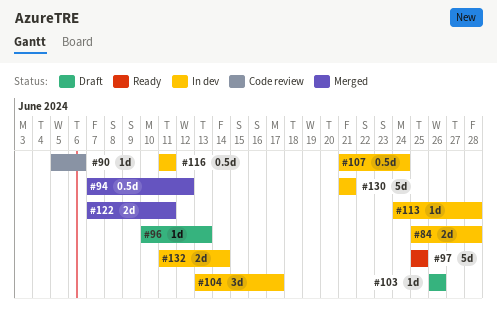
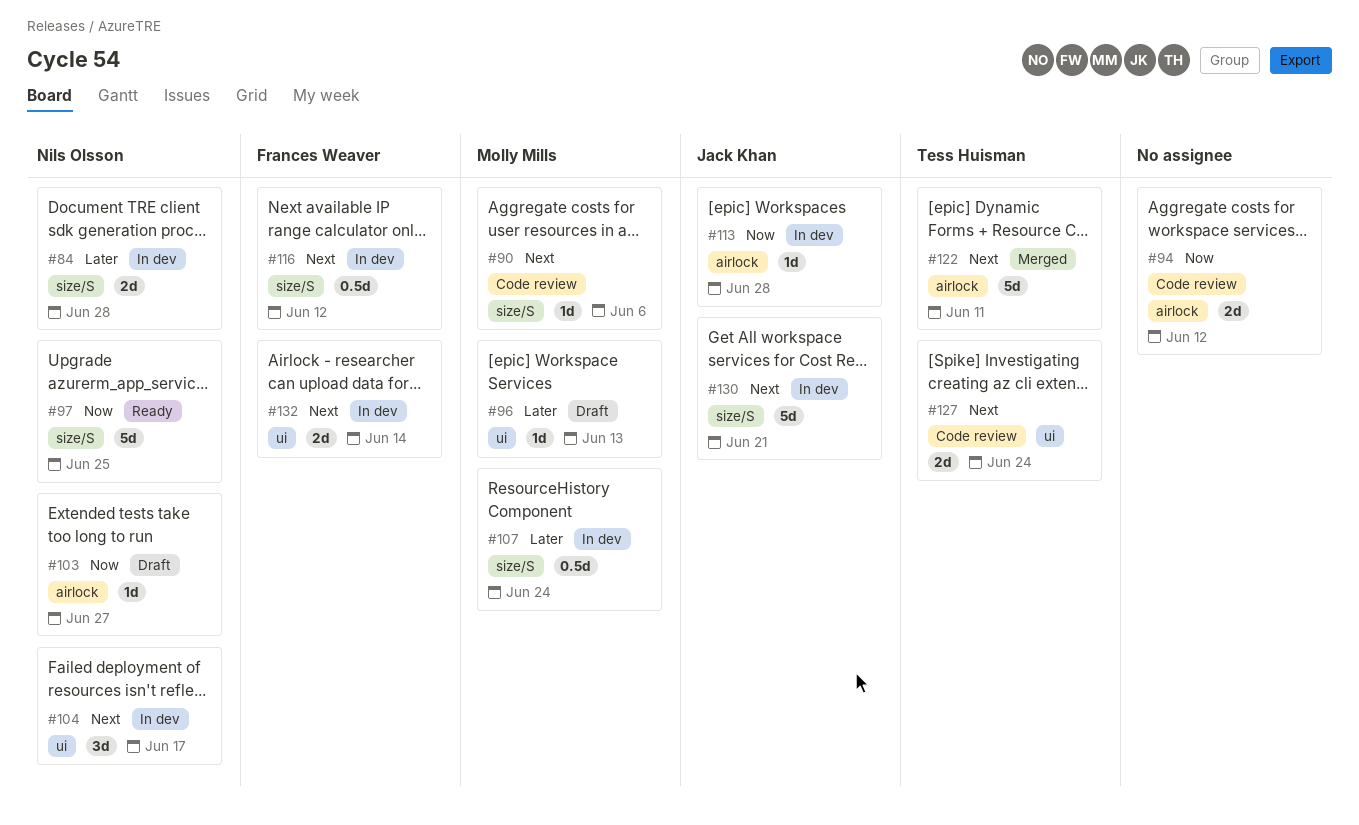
#94, status: Merged -> Code review
#94, estimate: 0.5d -> 2d
#103, due: Jun 26 -> Jun 27
#116, due: Jun 11 -> Jun 12
#122, estimate: 2d -> 5d
#127: none -> present

